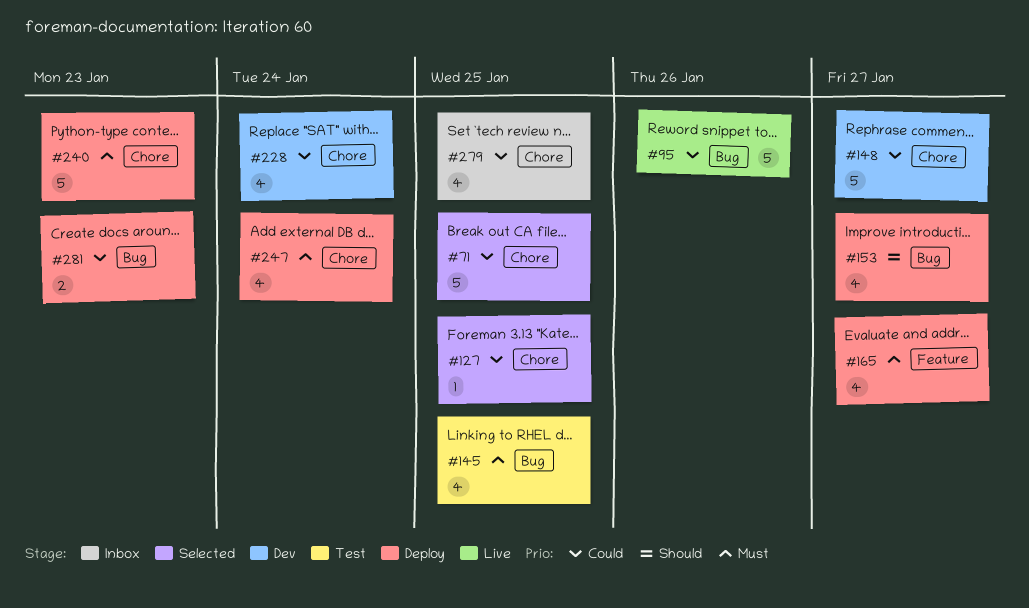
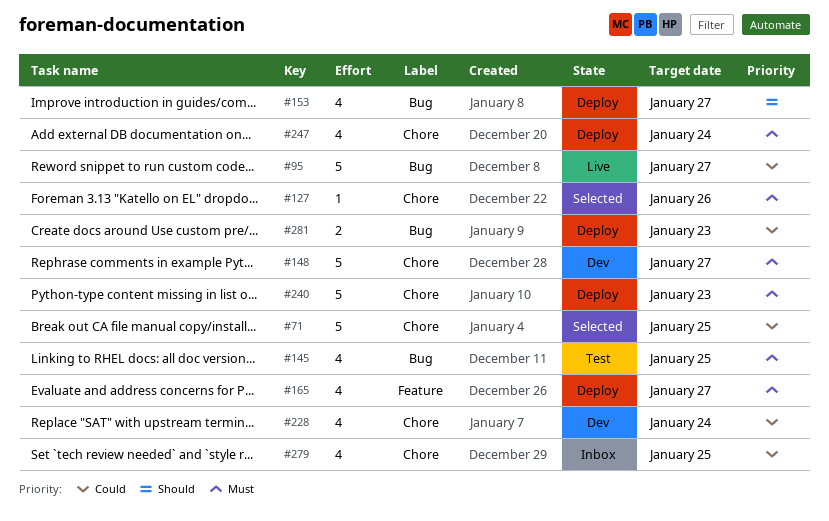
#95, due: Jan 26 -> Jan 27
#127, priority: Could -> Must
#127, due: Jan 25 -> Jan 26
#148, priority: Could -> Must

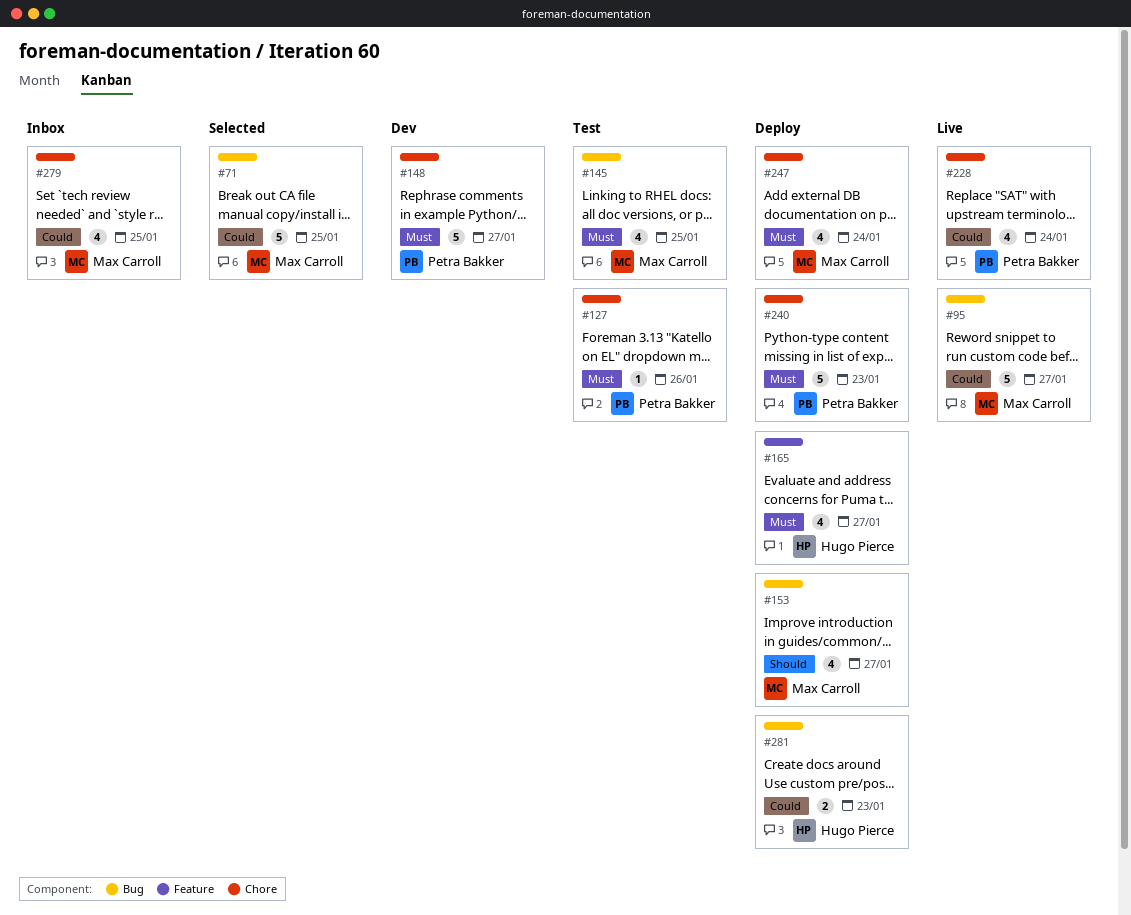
#71, label: Chore -> Bug
#127, status: Selected -> Test
#228, status: Dev -> Live

